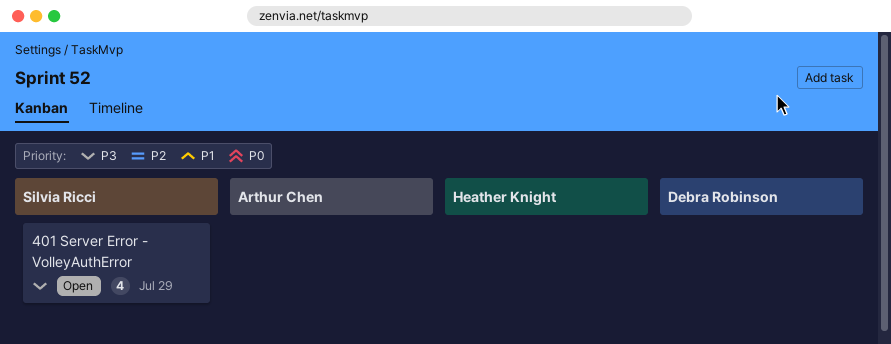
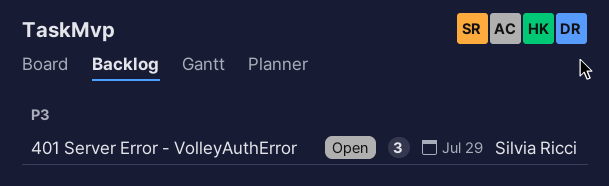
401 Server Error - VolleyAuthError, estimate: 4 -> 3

